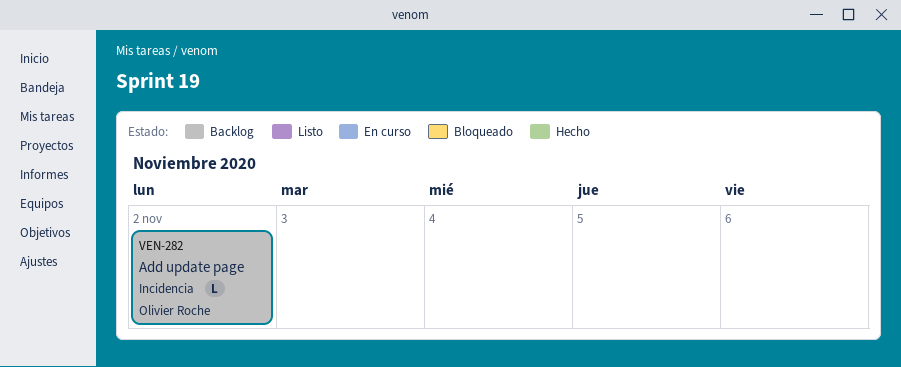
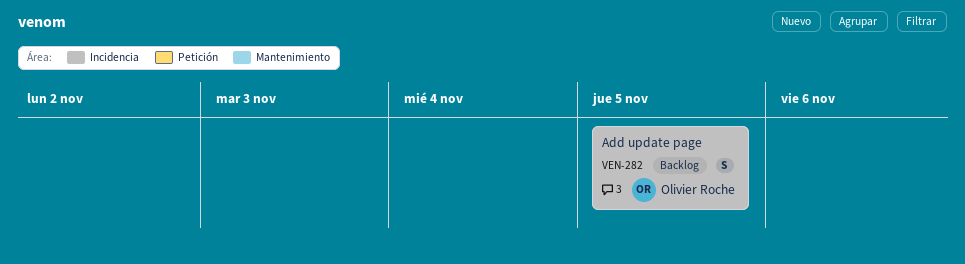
VEN-282, estimate: L -> S
VEN-282, due: Nov 2 -> Nov 5

